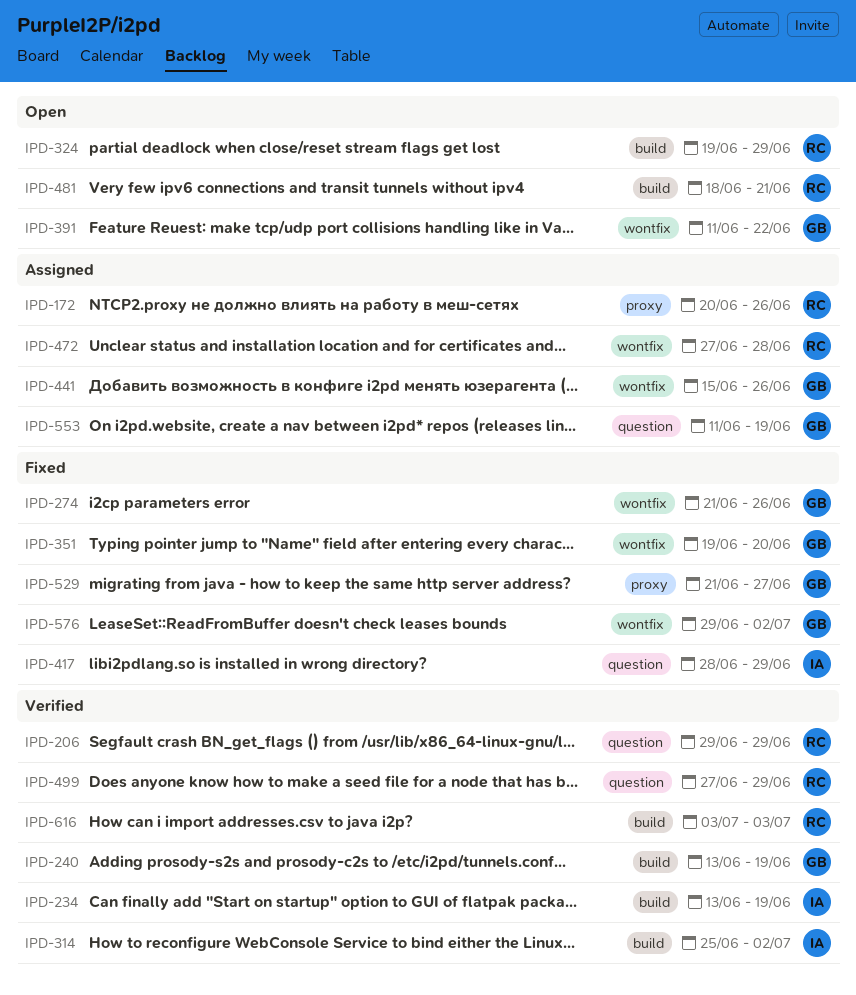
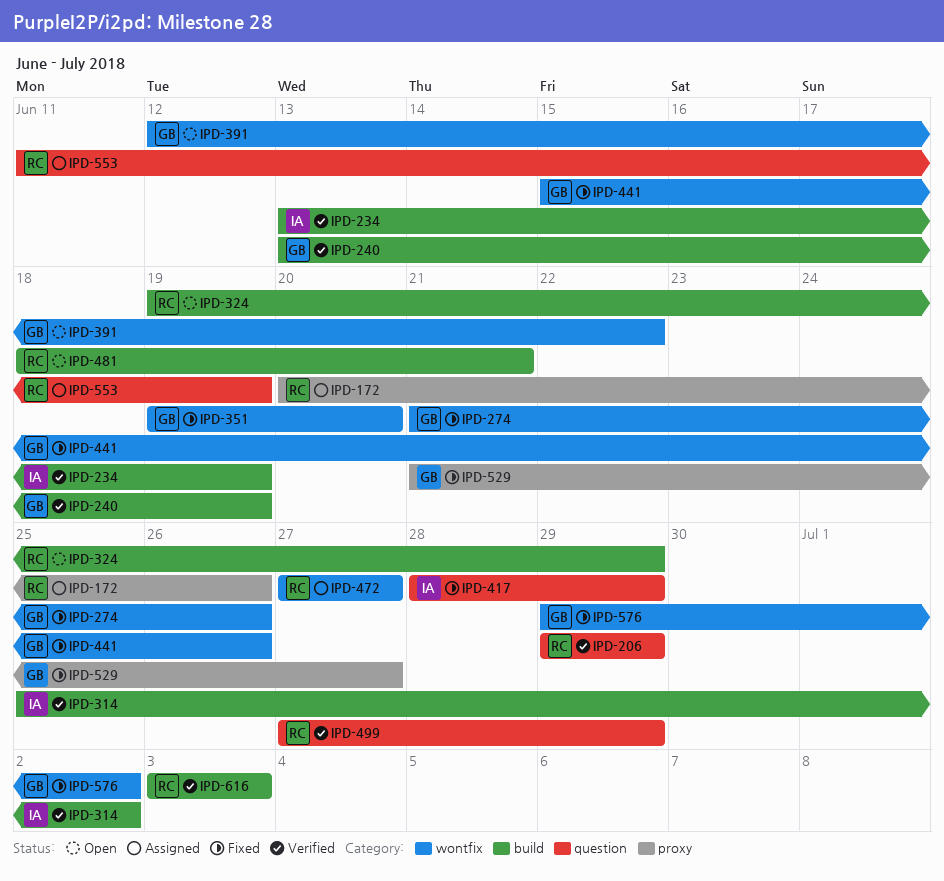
IPD-391, start: Jun 11 -> Jun 12
IPD-441, status: Assigned -> Fixed
IPD-472, due: Jun 28 -> Jun 27
IPD-553, owner: GB -> RC

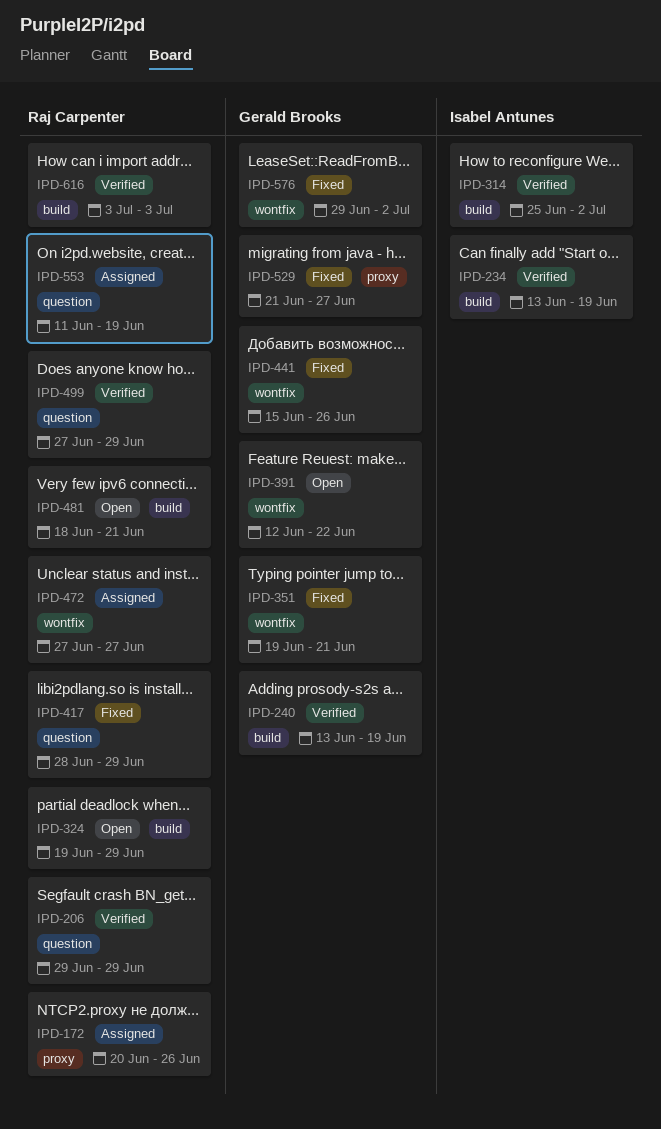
IPD-274: present -> none
IPD-351, due: Jun 20 -> Jun 21
IPD-417, owner: Isabel Antunes -> Raj Carpenter

